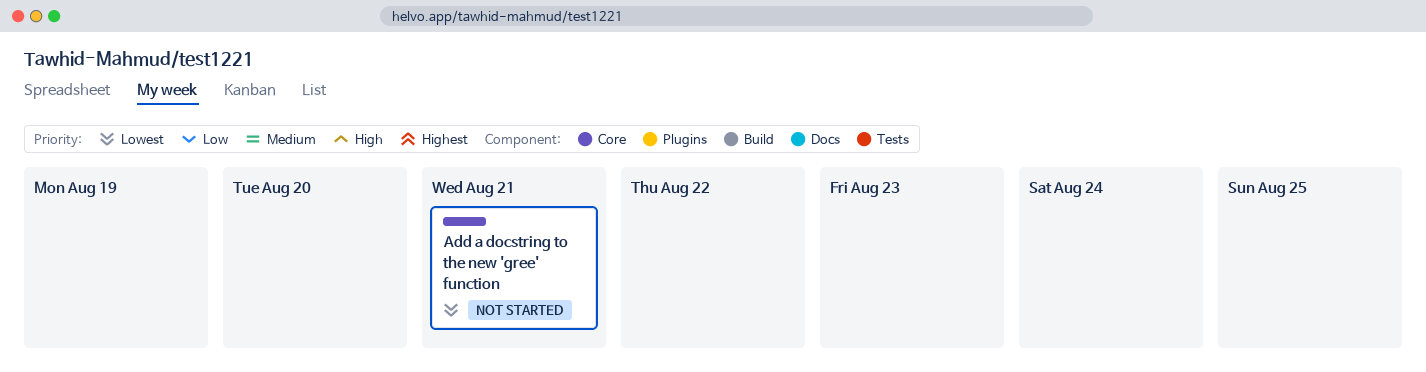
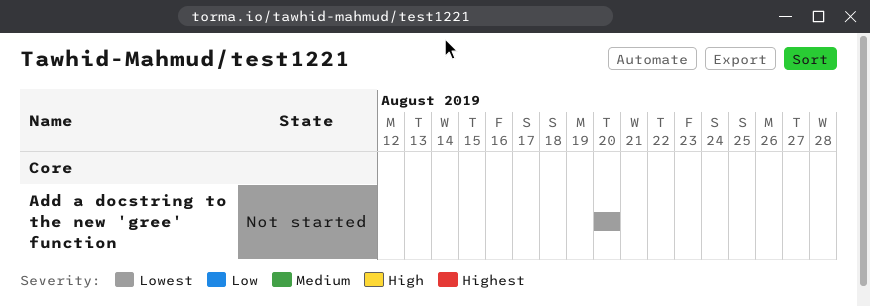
Add a docstring to the new 'gree' function, due: Aug 21 -> Aug 20

